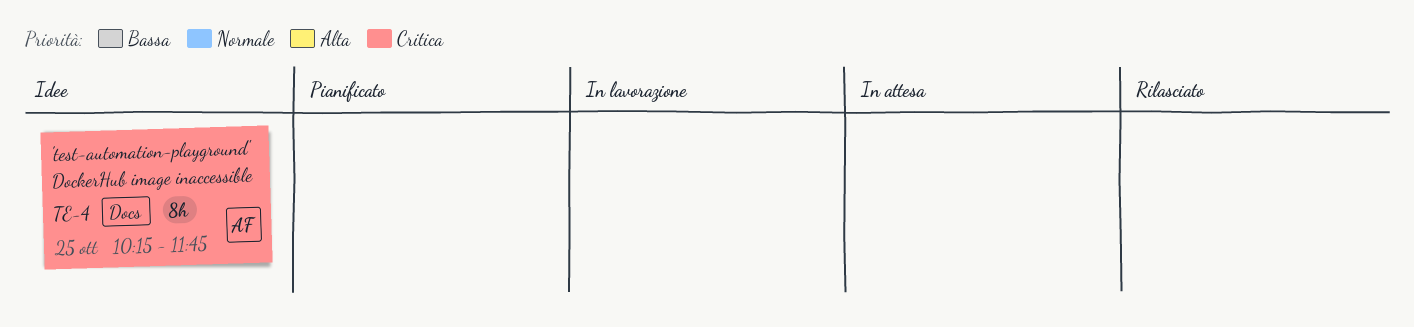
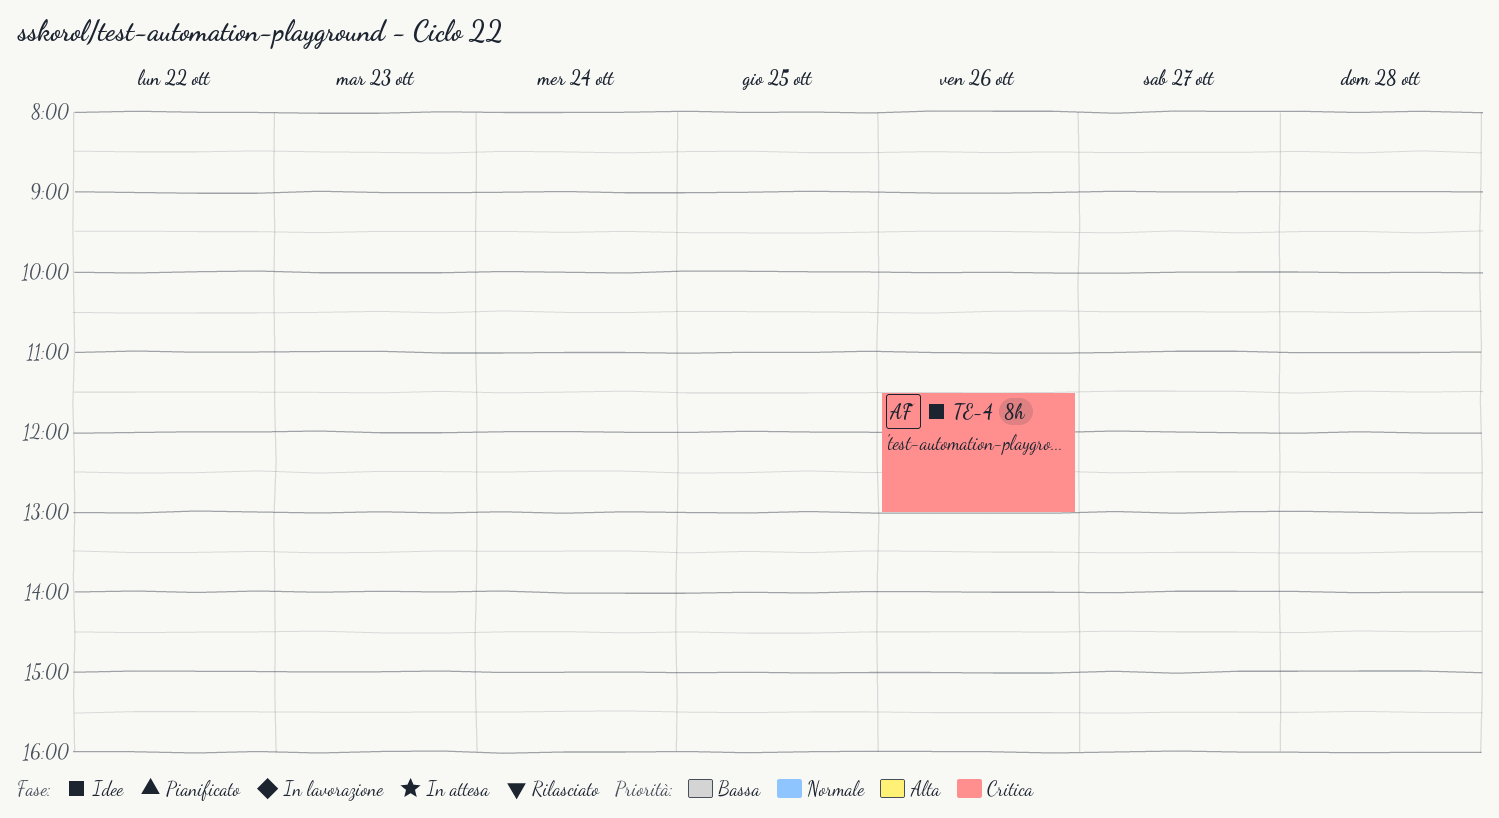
TE-4, day: Oct 25 -> Oct 26
TE-4, begins: 10:15 -> 11:30
TE-4, ends: 11:45 -> 13:00

